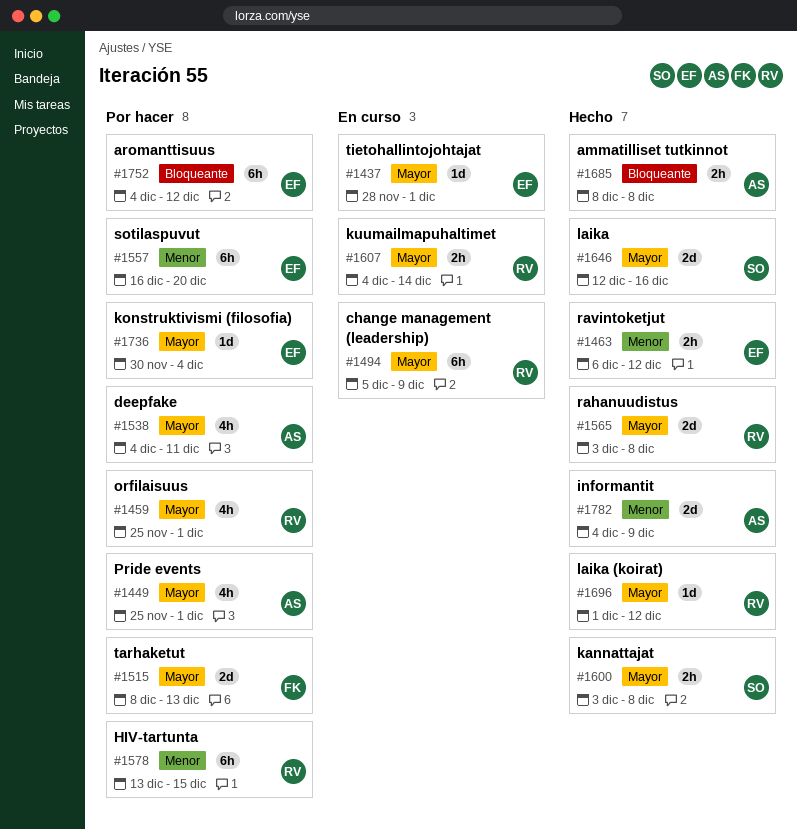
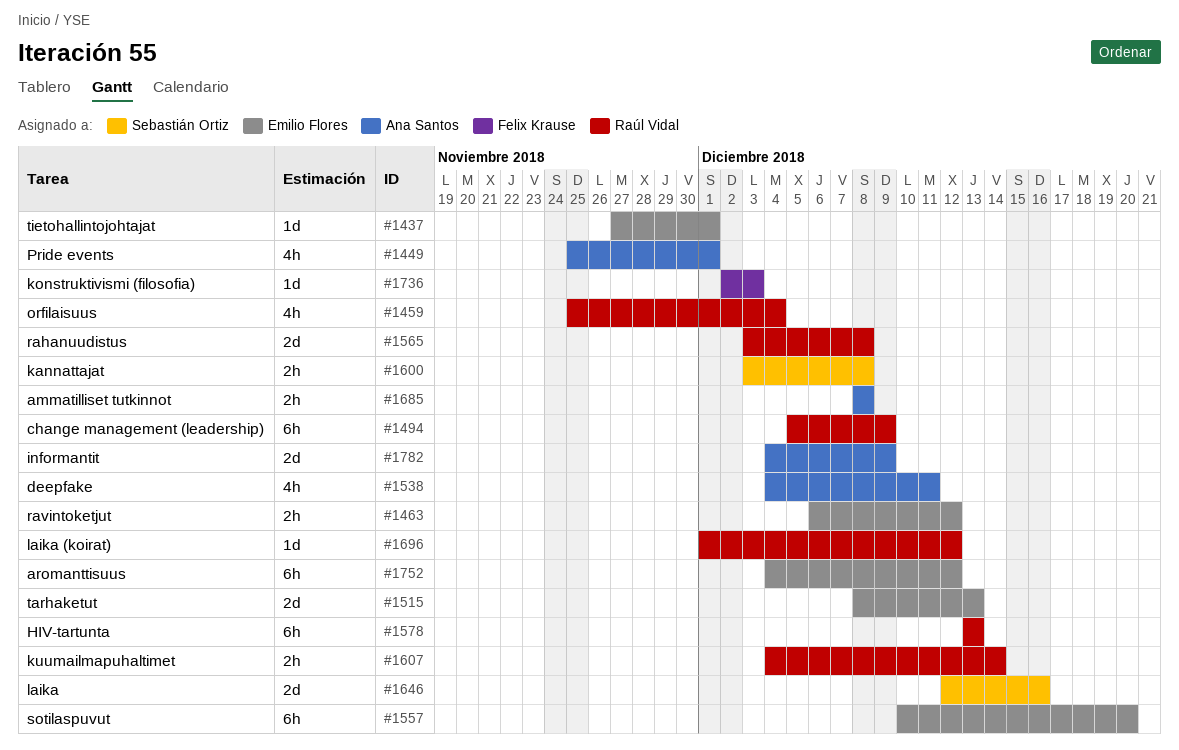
#1437, start: Nov 28 -> Nov 27
#1459, due: Dec 1 -> Dec 4
#1515, owner: Felix Krause -> Emilio Flores
#1557, start: Dec 16 -> Dec 10
#1578, due: Dec 15 -> Dec 13
#1736, owner: Emilio Flores -> Felix Krause
#1736, start: Nov 30 -> Dec 2
#1736, due: Dec 4 -> Dec 3

